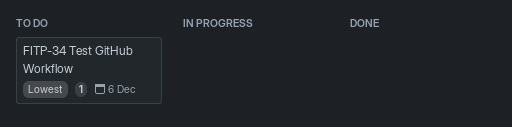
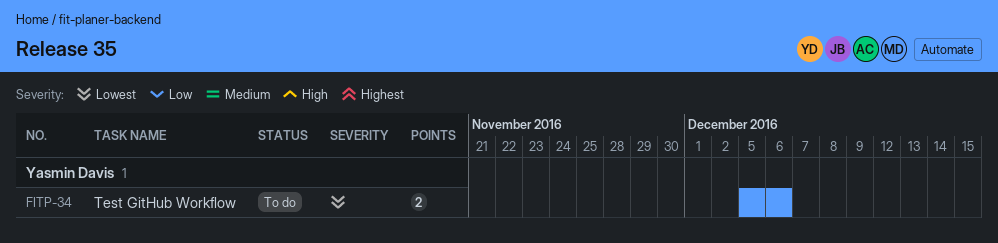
FITP-34, estimate: 1 -> 2

